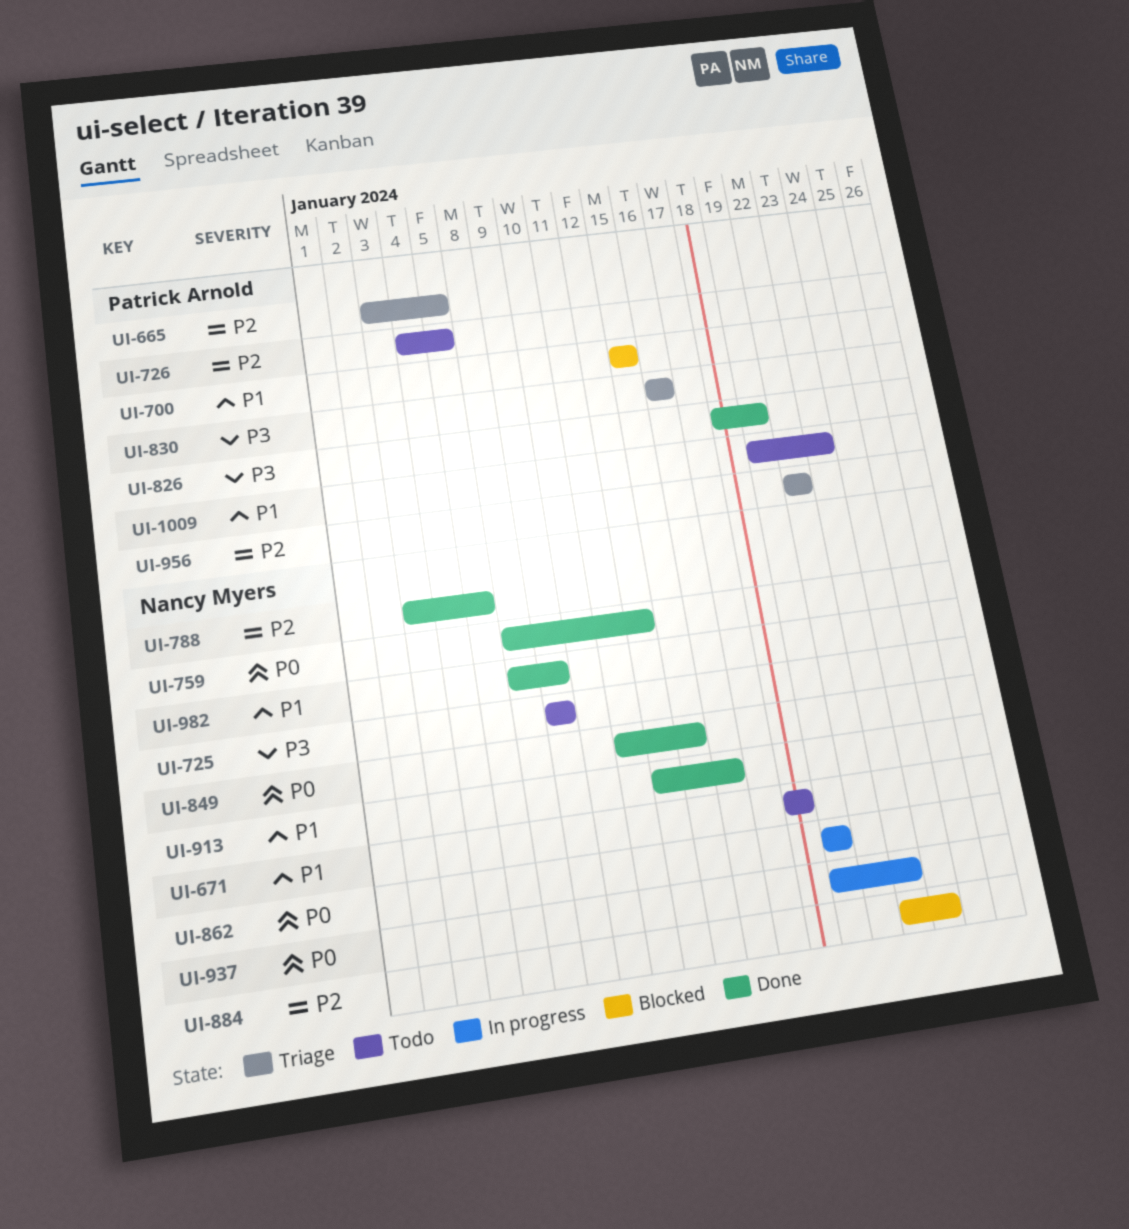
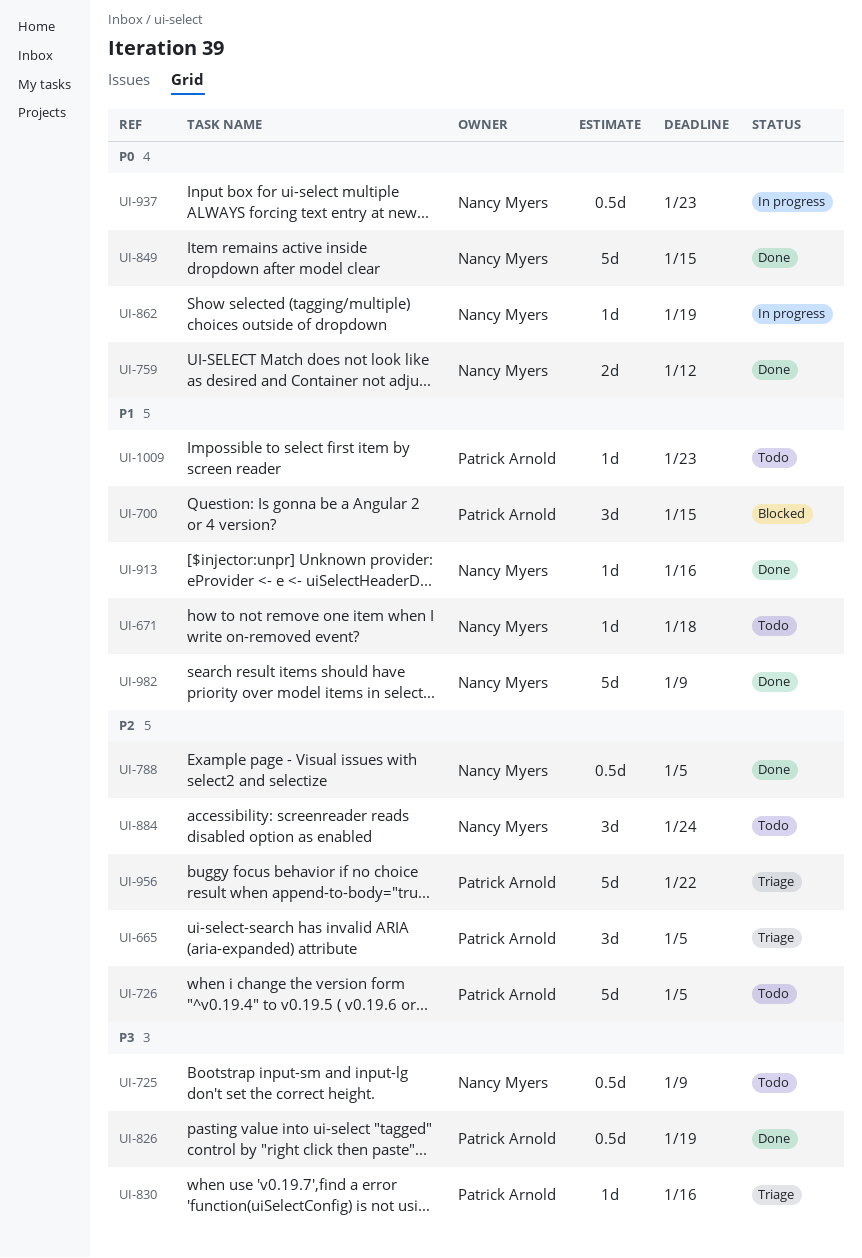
UI-884, status: Blocked -> Todo

